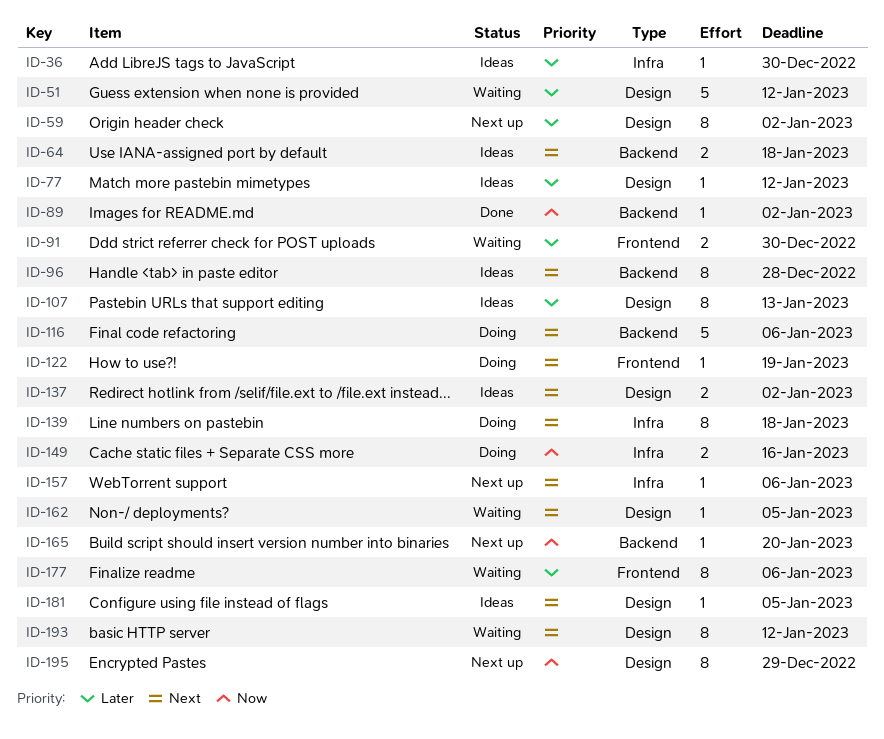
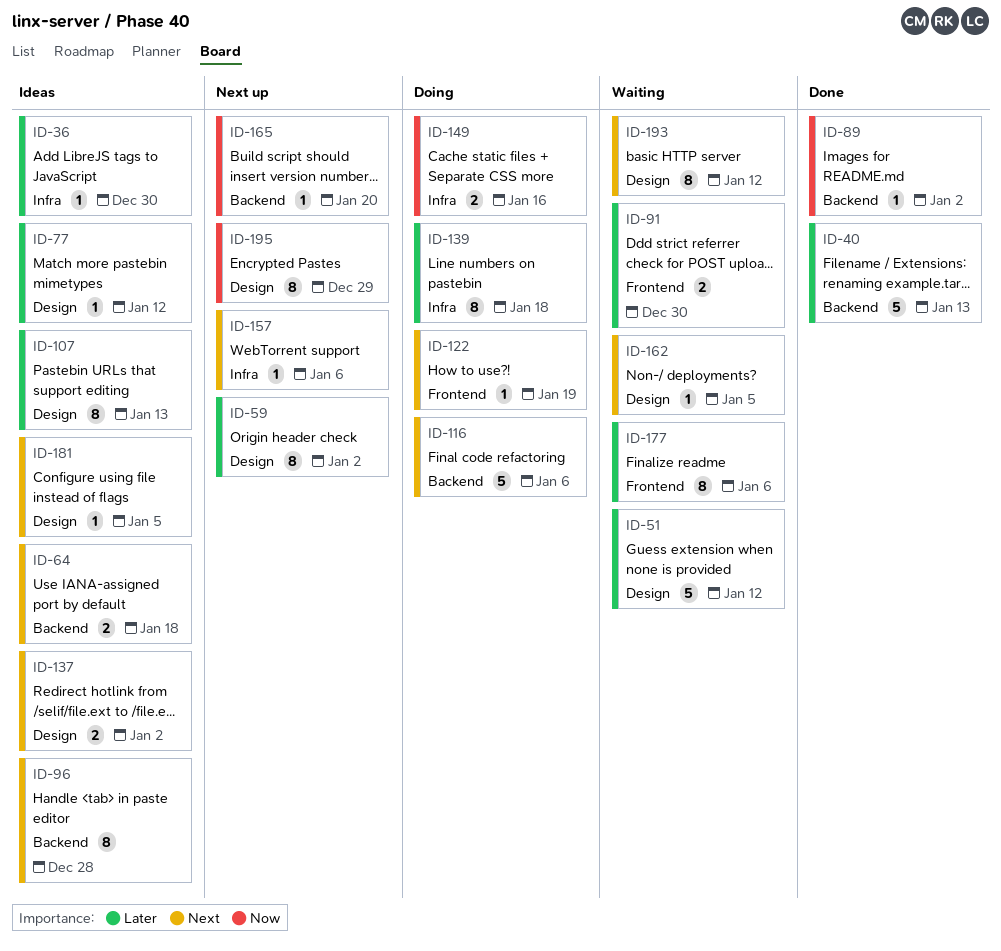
ID-40: none -> present
ID-139, priority: Next -> Later

